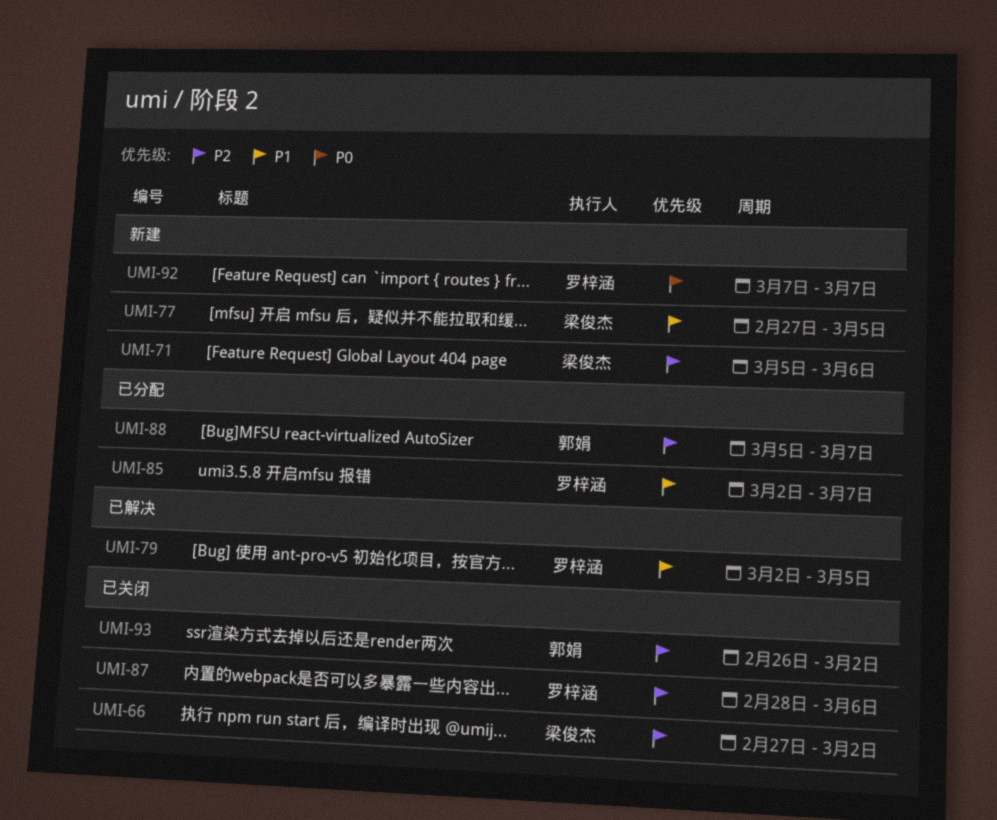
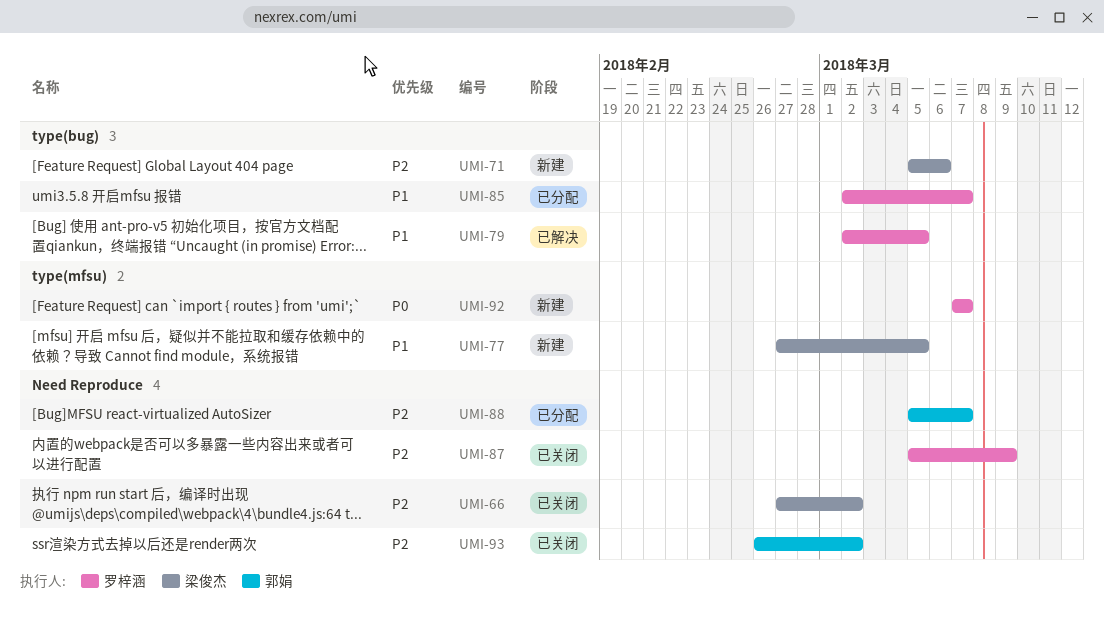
UMI-87, start: Feb 28 -> Mar 5
UMI-87, due: Mar 6 -> Mar 9

